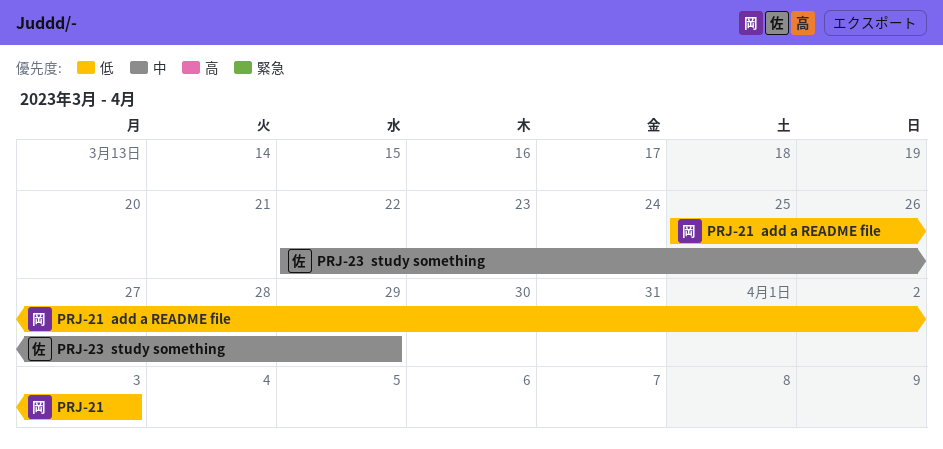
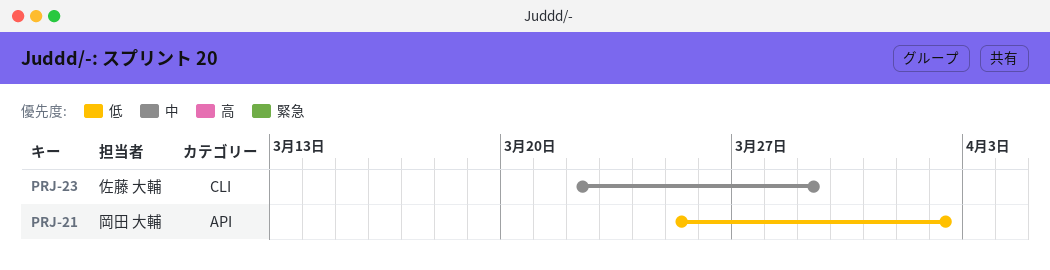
PRJ-21, due: Apr 3 -> Apr 2

